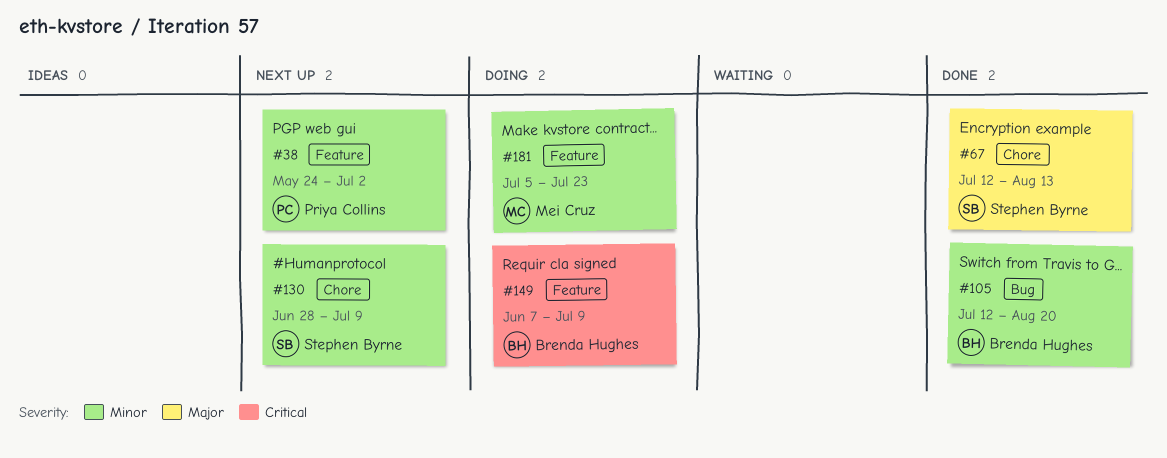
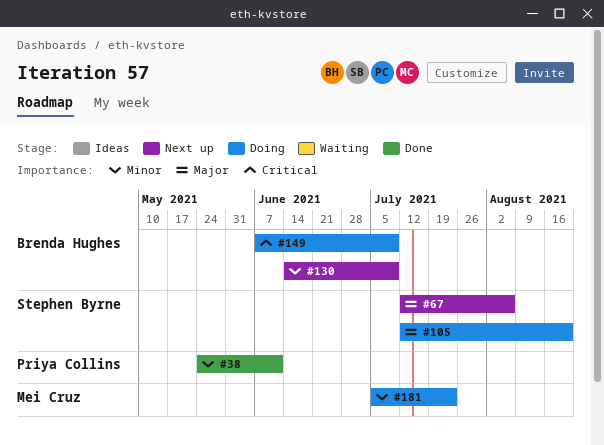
#38, status: Next up -> Done
#38, due: Jul 2 -> Jun 11
#67, status: Done -> Next up
#67, due: Aug 13 -> Aug 6
#105, status: Done -> Doing
#105, owner: Brenda Hughes -> Stephen Byrne
#105, priority: Minor -> Major
#130, owner: Stephen Byrne -> Brenda Hughes
#130, start: Jun 28 -> Jun 14

